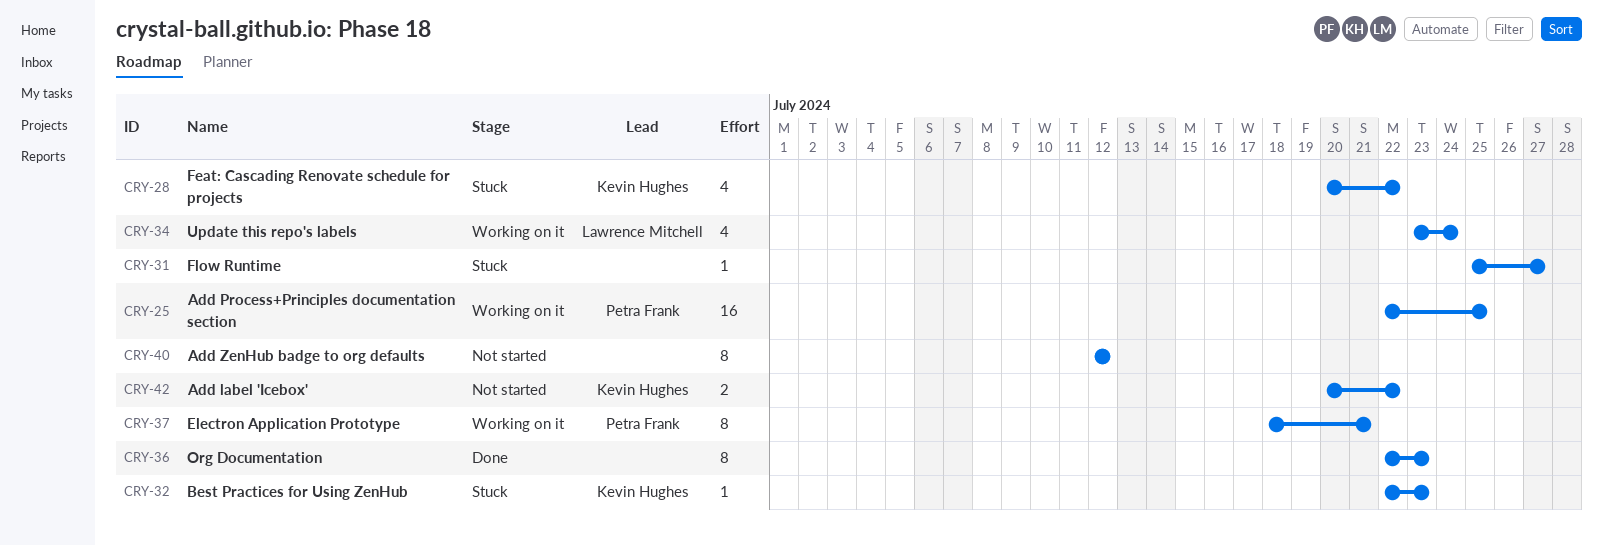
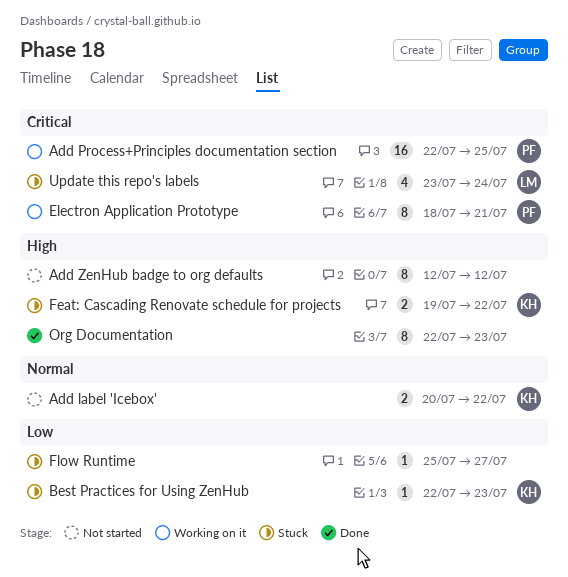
Feat: Cascading Renovate schedule for projects, estimate: 4 -> 2
Feat: Cascading Renovate schedule for projects, start: Jul 20 -> Jul 19
Update this repo's labels, status: Working on it -> Stuck

